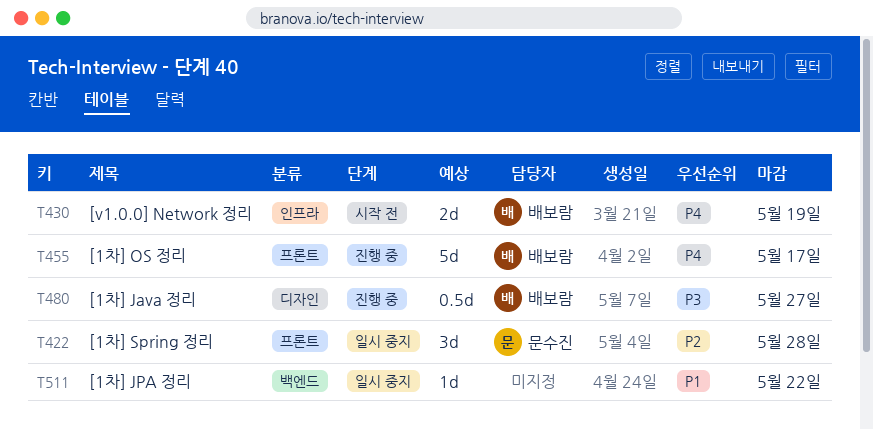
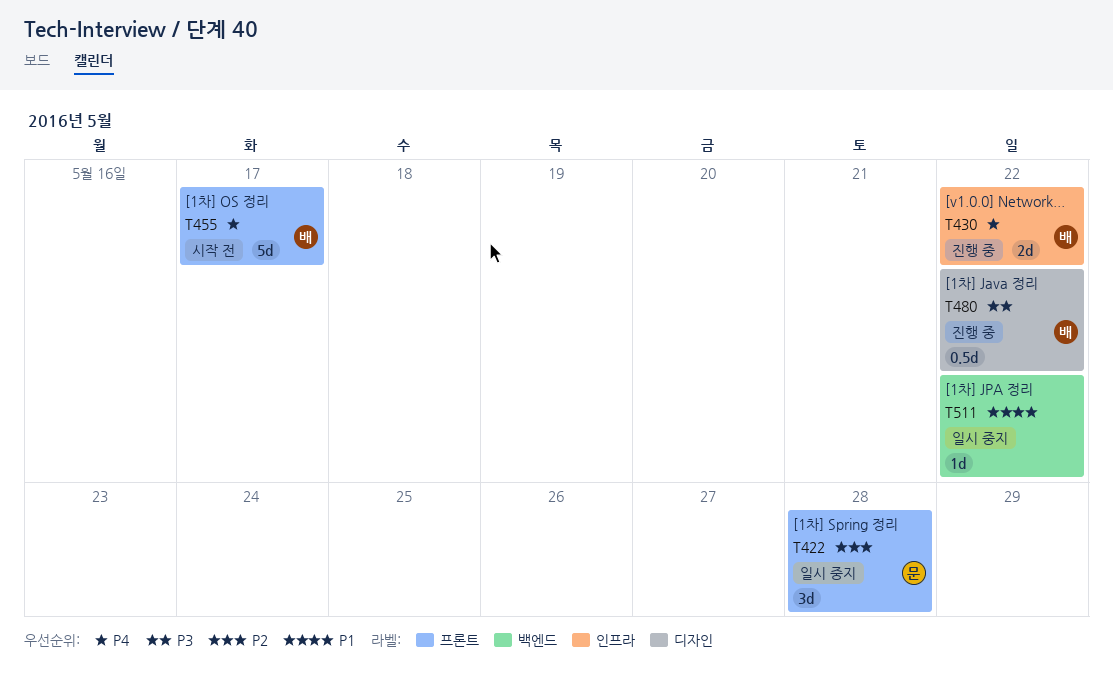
T430, status: 시작 전 -> 진행 중
T430, due: May 19 -> May 22
T455, status: 진행 중 -> 시작 전
T480, due: May 27 -> May 22

